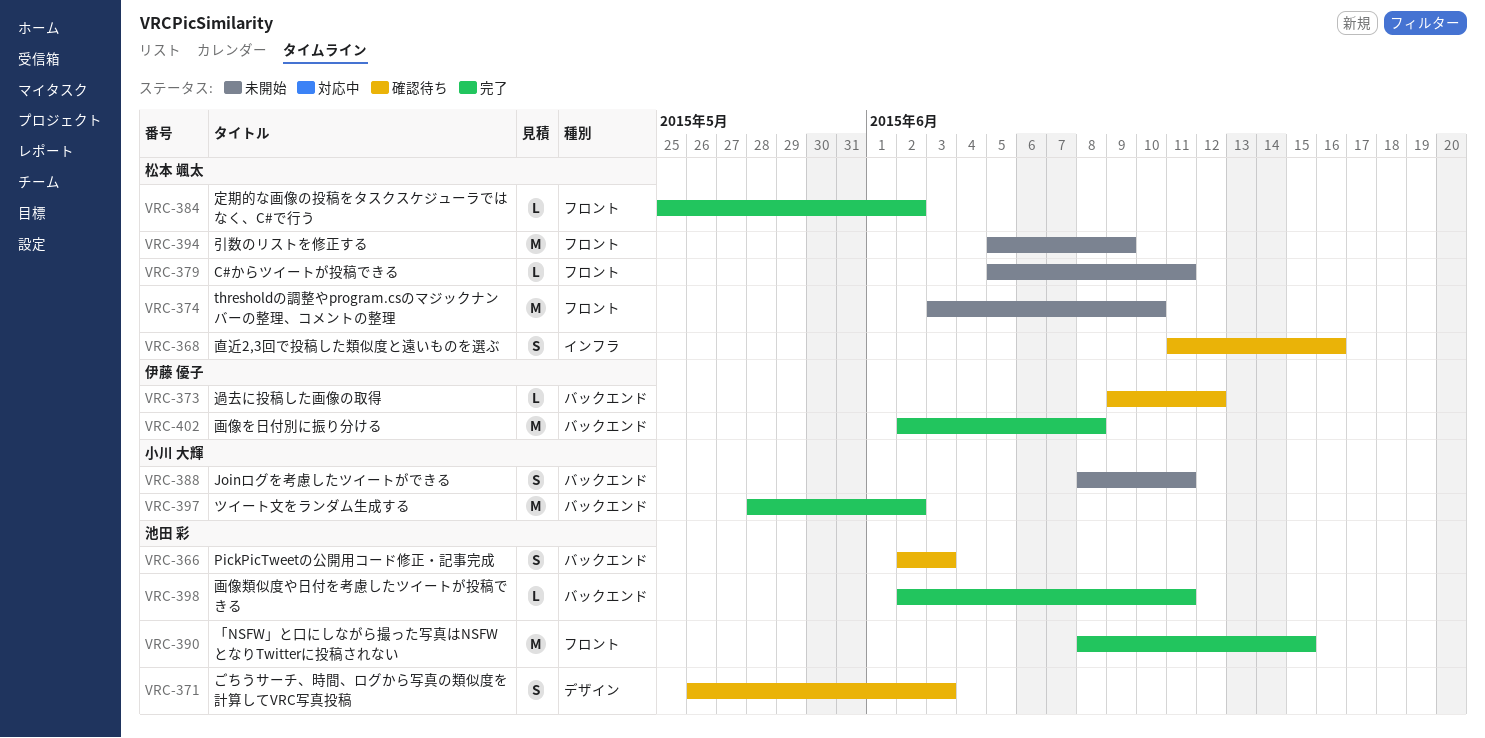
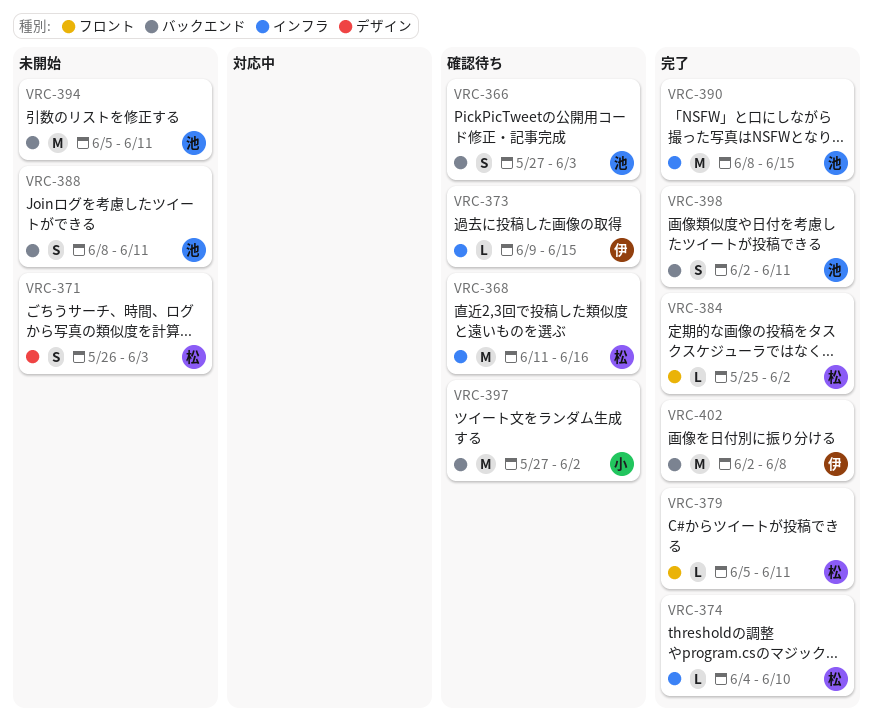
VRC-366, start: Jun 2 -> May 27
VRC-368, estimate: S -> M
VRC-371, status: 確認待ち -> 未開始
VRC-371, owner: 池田 彩 -> 松本 颯太
VRC-373, label: バックエンド -> インフラ
VRC-373, due: Jun 12 -> Jun 15
VRC-374, status: 未開始 -> 完了
VRC-374, label: フロント -> インフラ
VRC-374, estimate: M -> L
VRC-374, start: Jun 3 -> Jun 4
VRC-379, status: 未開始 -> 完了
VRC-388, owner: 小川 大輝 -> 池田 彩
VRC-390, label: フロント -> インフラ
VRC-394, owner: 松本 颯太 -> 池田 彩
VRC-394, label: フロント -> バックエンド
VRC-394, due: Jun 9 -> Jun 11
VRC-397, status: 完了 -> 確認待ち
VRC-397, start: May 28 -> May 27
VRC-398, estimate: L -> S

